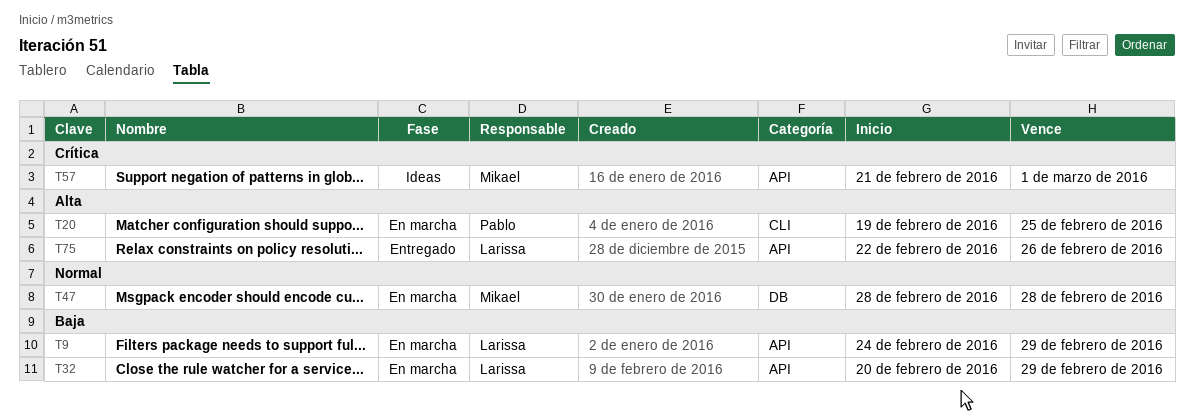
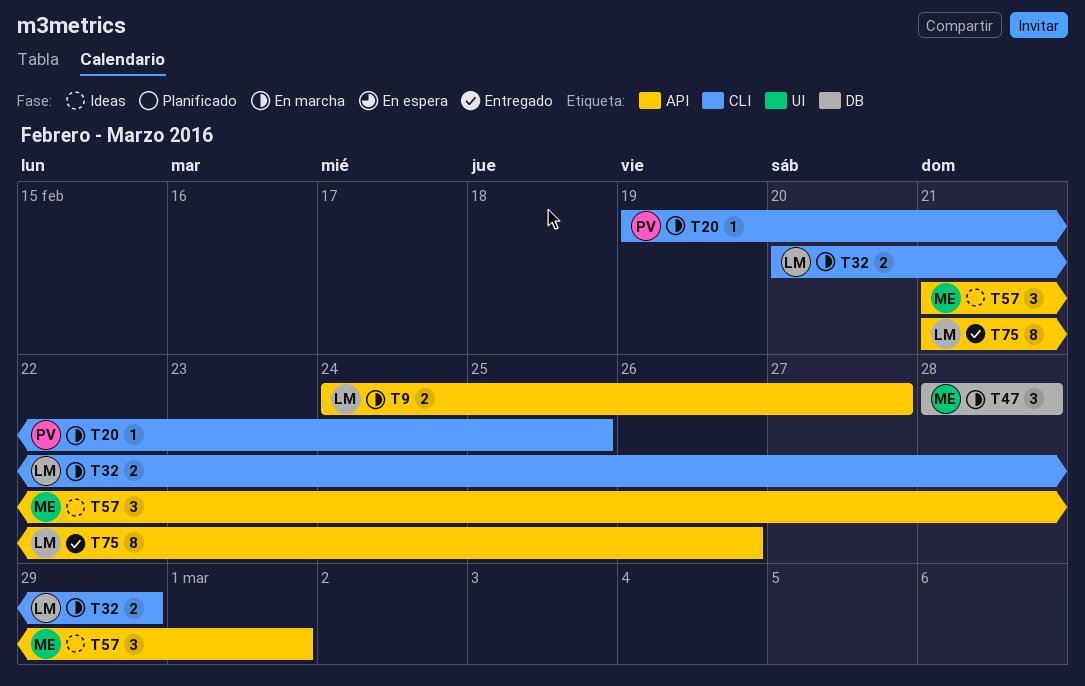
T9, due: Feb 29 -> Feb 27
T32, label: API -> CLI
T75, start: Feb 22 -> Feb 21

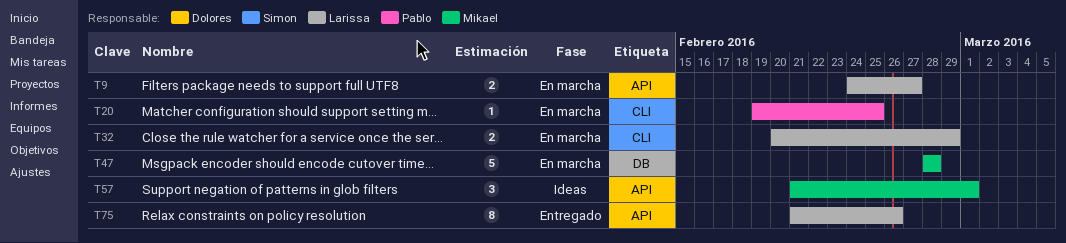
T47, estimate: 3 -> 5

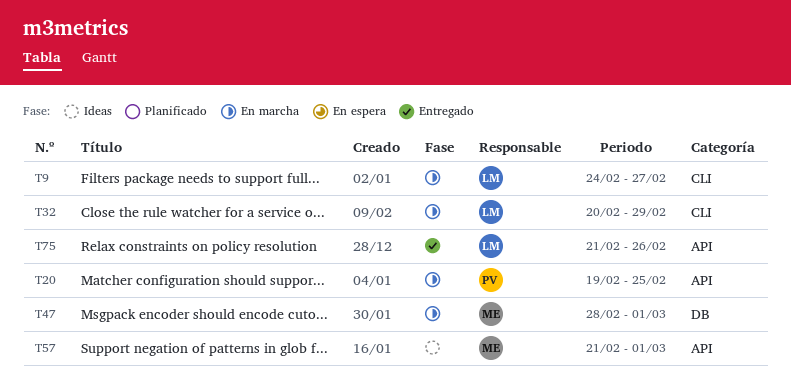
T9, label: API -> CLI
T20, label: CLI -> API
T47, due: Feb 28 -> Mar 1

